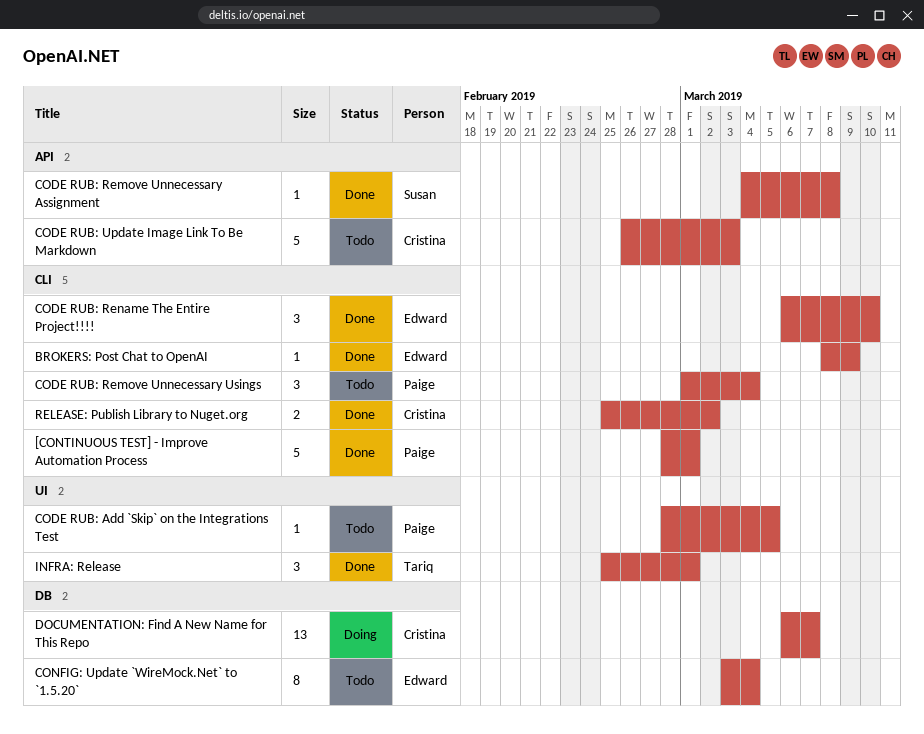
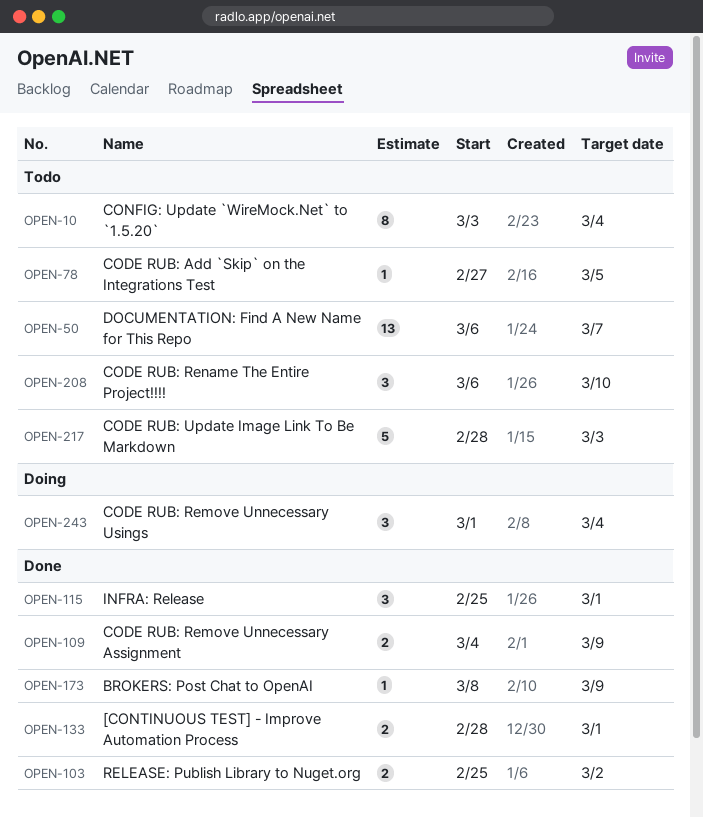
[CONTINUOUS TEST] - Improve Automation Process, estimate: 5 -> 2
CODE RUB: Add `Skip` on the Integrations Test, start: Feb 28 -> Feb 27
CODE RUB: Remove Unnecessary Assignment, estimate: 1 -> 2
CODE RUB: Remove Unnecessary Assignment, due: Mar 8 -> Mar 9
CODE RUB: Remove Unnecessary Usings, status: Todo -> Doing
CODE RUB: Rename The Entire Project!!!!, status: Done -> Todo
CODE RUB: Update Image Link To Be Markdown, start: Feb 26 -> Feb 28
DOCUMENTATION: Find A New Name for This Repo, status: Doing -> Todo

